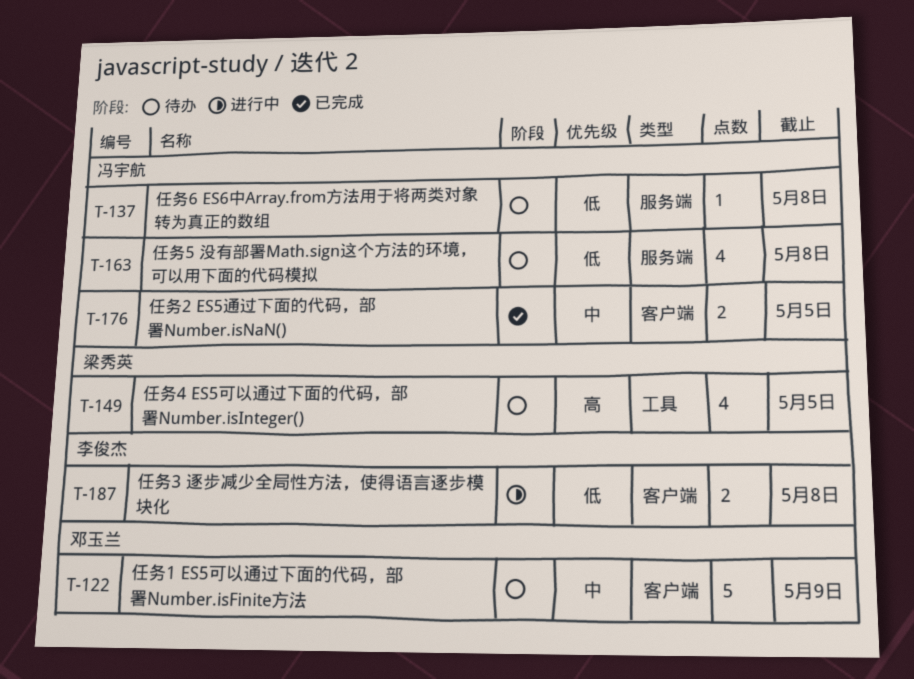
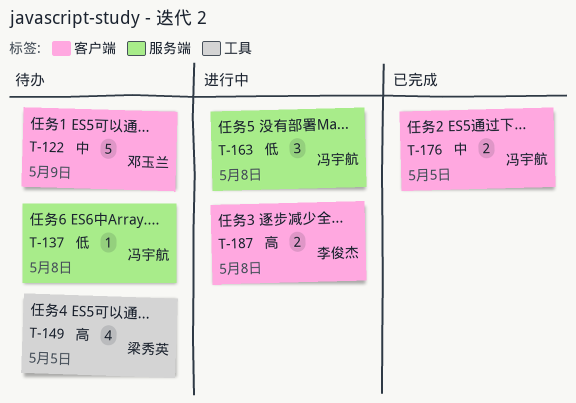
T-163, status: 待办 -> 进行中
T-163, estimate: 4 -> 3
T-187, priority: 低 -> 高

